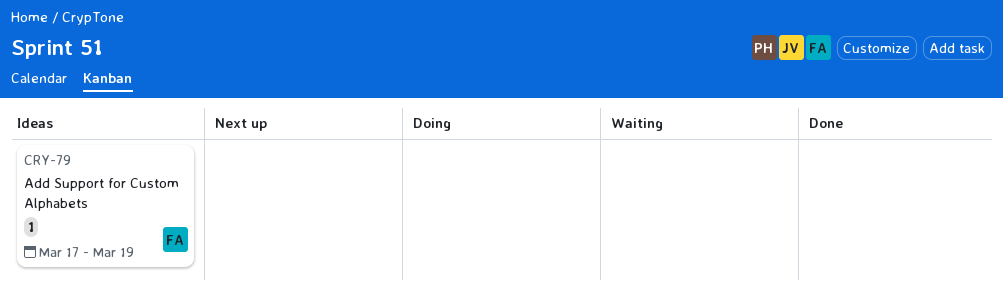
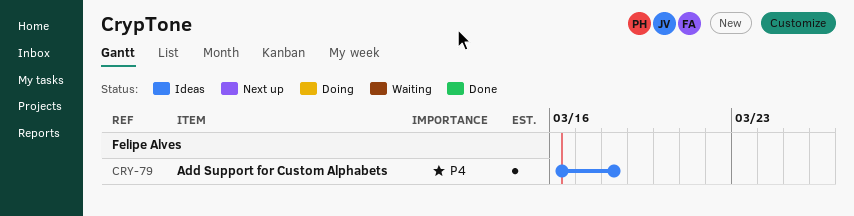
CRY-79, start: Mar 17 -> Mar 16
CRY-79, due: Mar 19 -> Mar 18

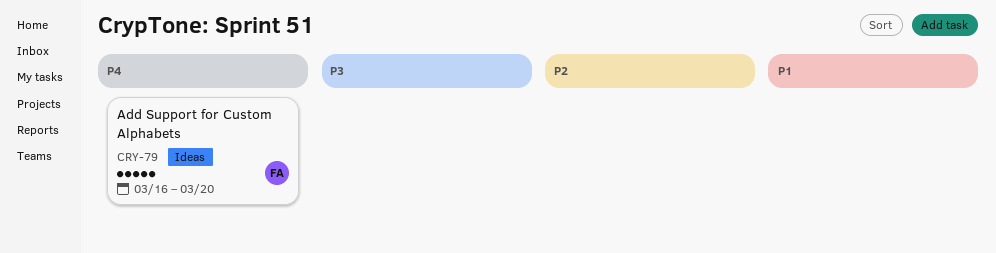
CRY-79, estimate: 1 -> 5
CRY-79, due: Mar 18 -> Mar 20

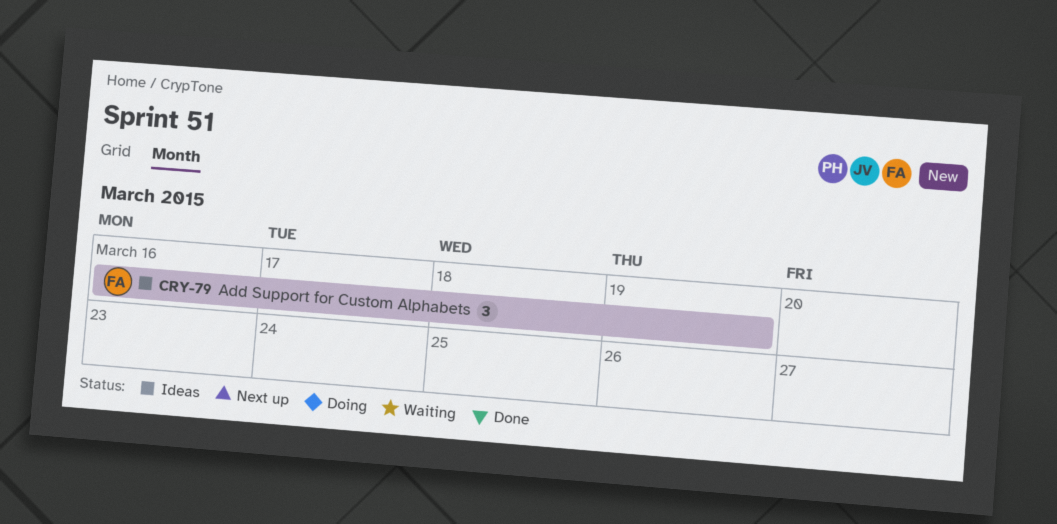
CRY-79, estimate: 5 -> 3
CRY-79, due: Mar 20 -> Mar 19

